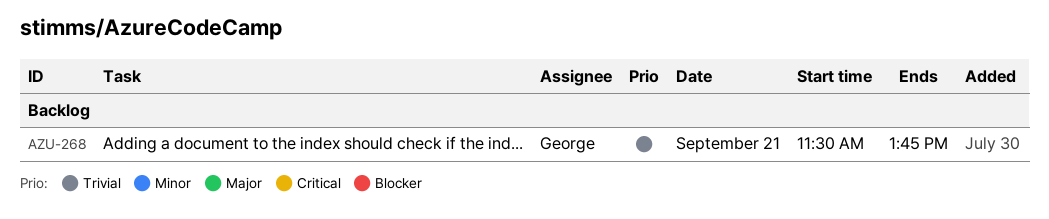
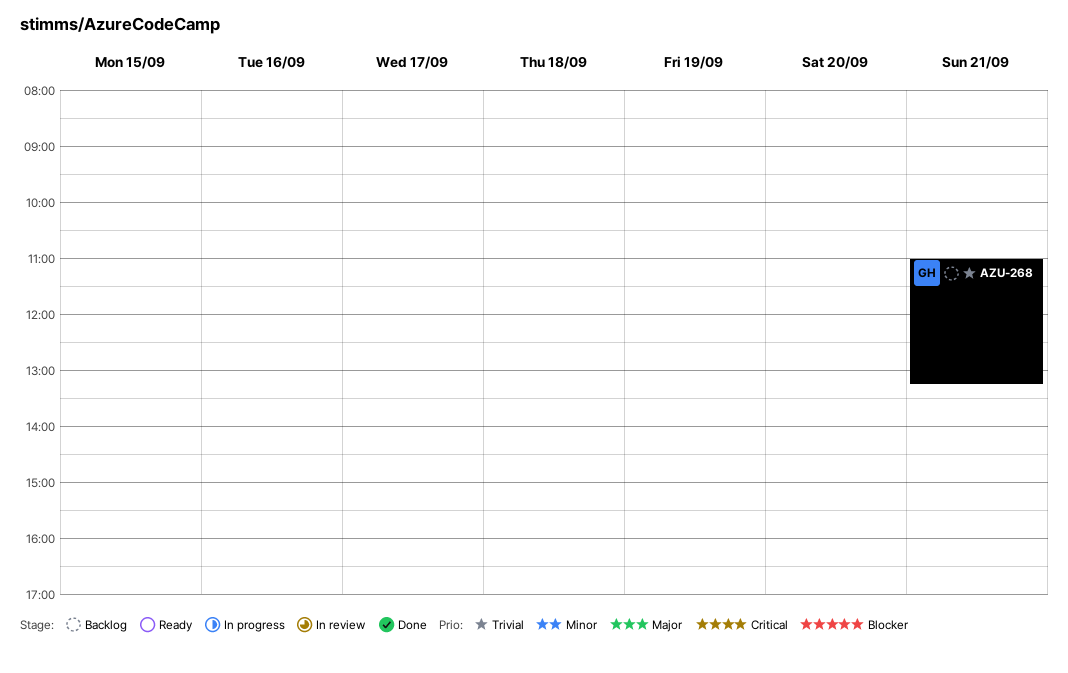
AZU-268, begins: 11:30 -> 11:00
AZU-268, ends: 13:45 -> 13:15

